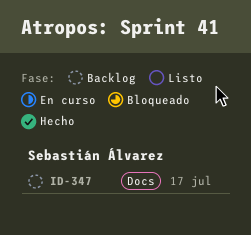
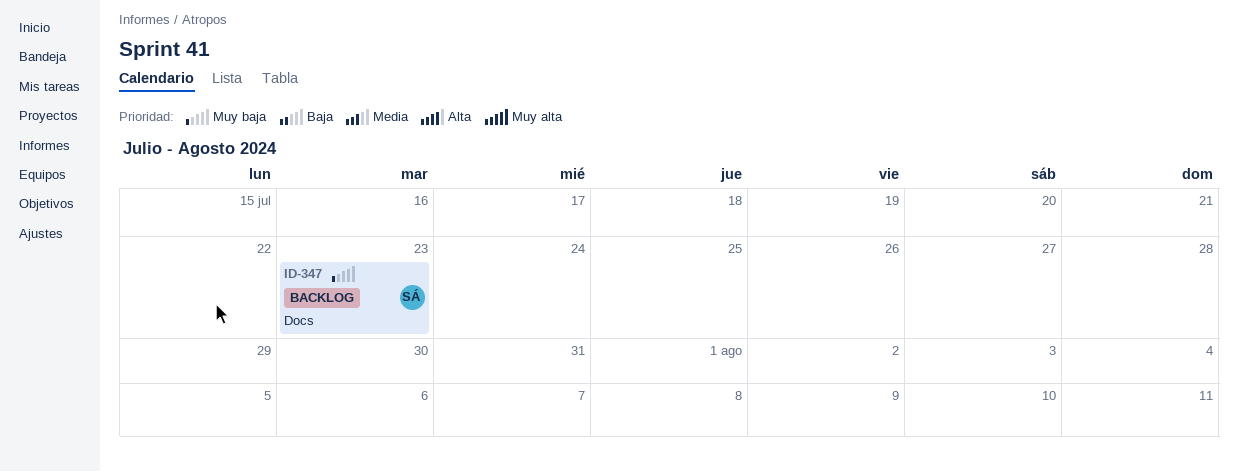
ID-347, due: Jul 17 -> Jul 23

